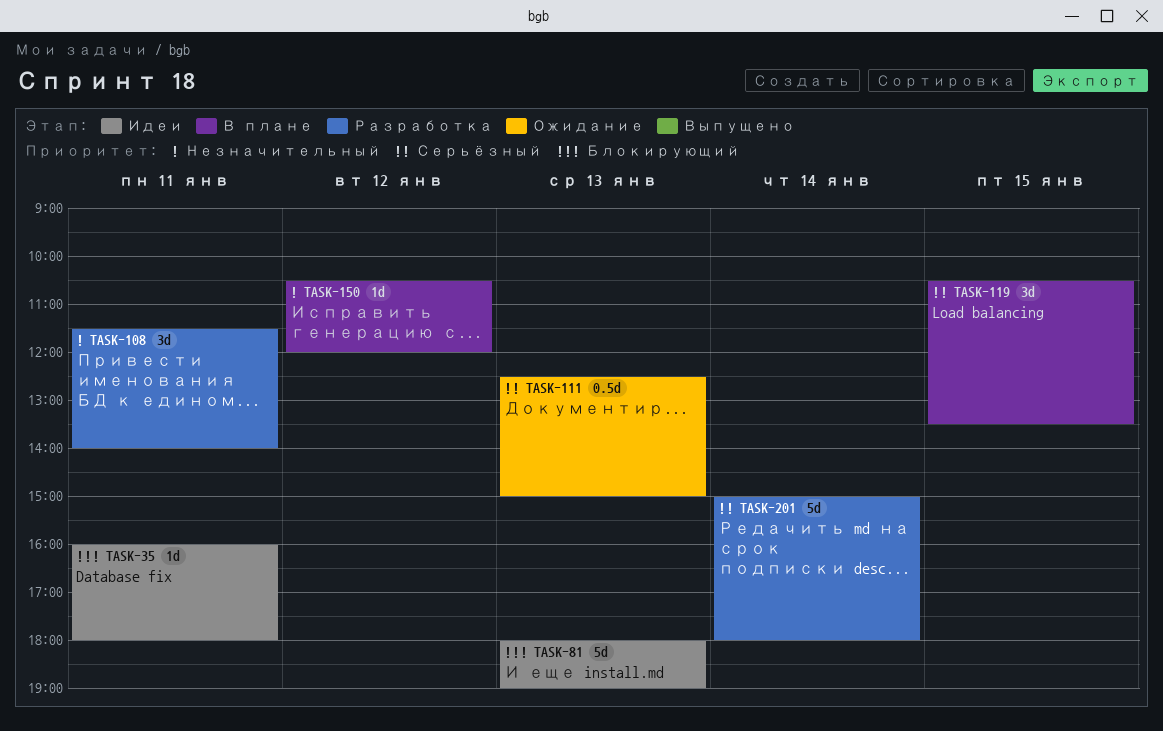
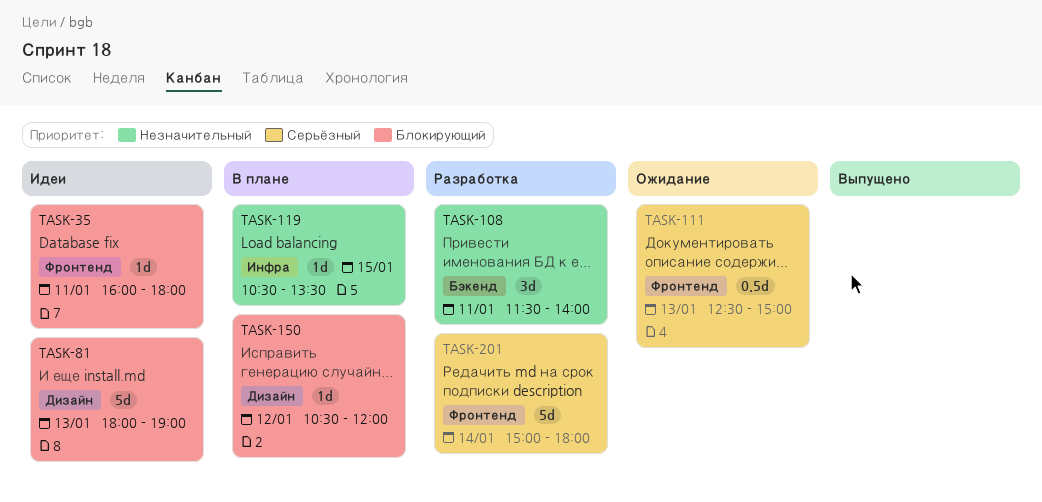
TASK-119, priority: Серьёзный -> Незначительный
TASK-119, estimate: 3d -> 1d
TASK-150, priority: Незначительный -> Блокирующий

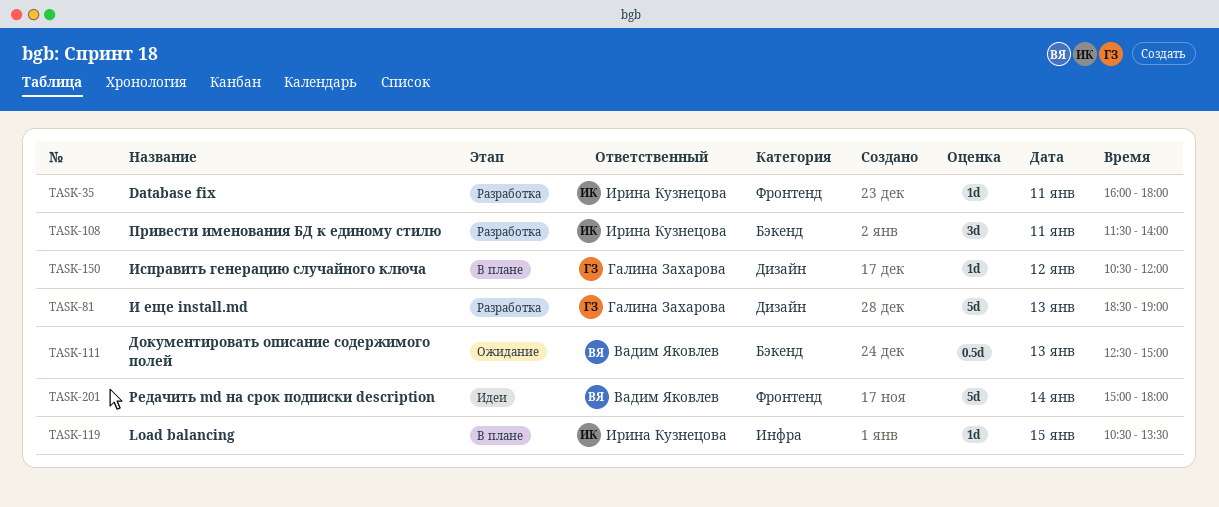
TASK-35, status: Идеи -> Разработка
TASK-81, status: Идеи -> Разработка
TASK-81, begins: 18:00 -> 18:30
TASK-111, label: Фронтенд -> Бэкенд
TASK-201, status: Разработка -> Идеи

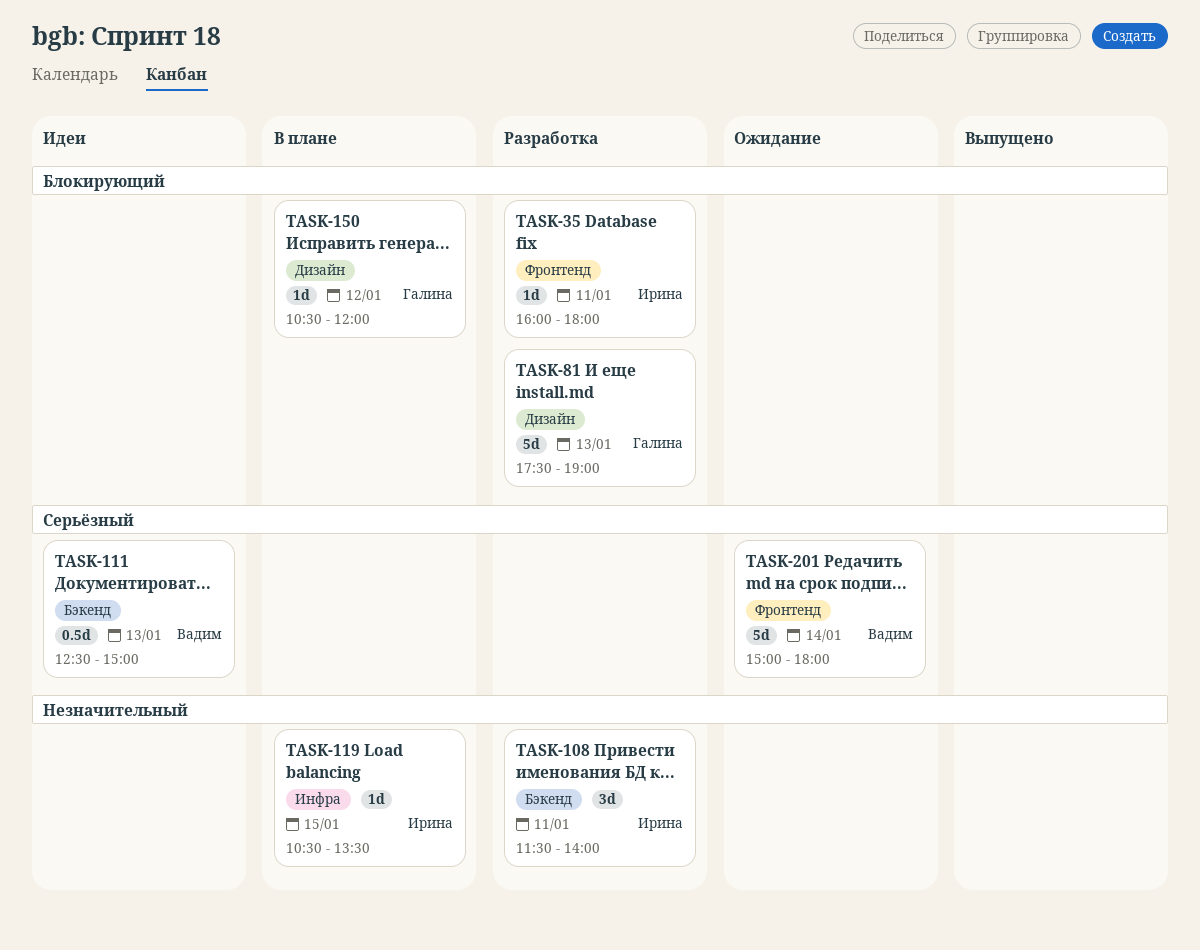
TASK-81, begins: 18:30 -> 17:30
TASK-111, status: Ожидание -> Идеи
TASK-201, status: Идеи -> Ожидание

